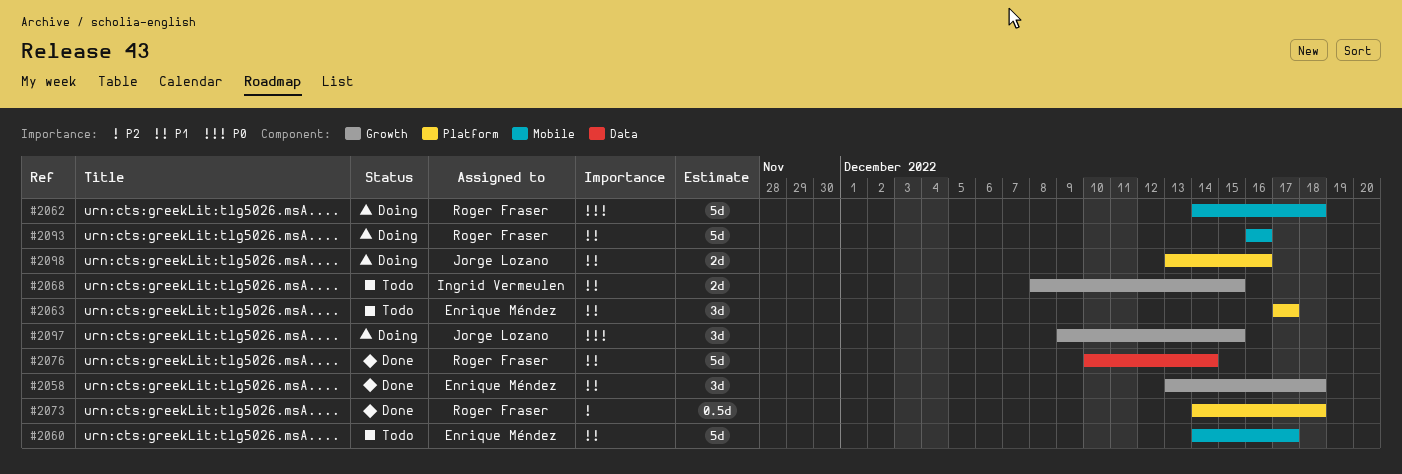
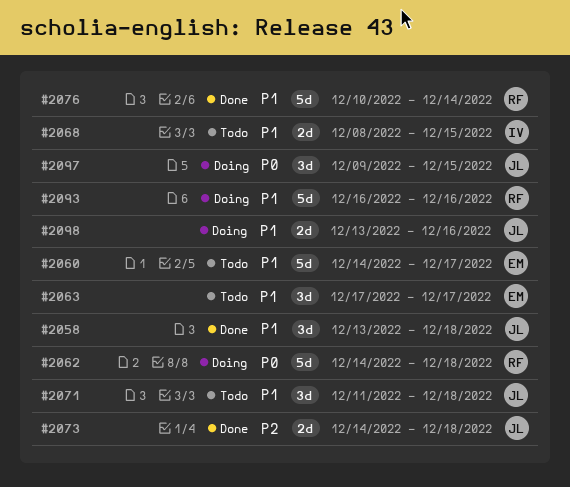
#2058, owner: Enrique Méndez -> Jorge Lozano
#2071: none -> present
#2073, owner: Roger Fraser -> Jorge Lozano
#2073, estimate: 0.5d -> 2d

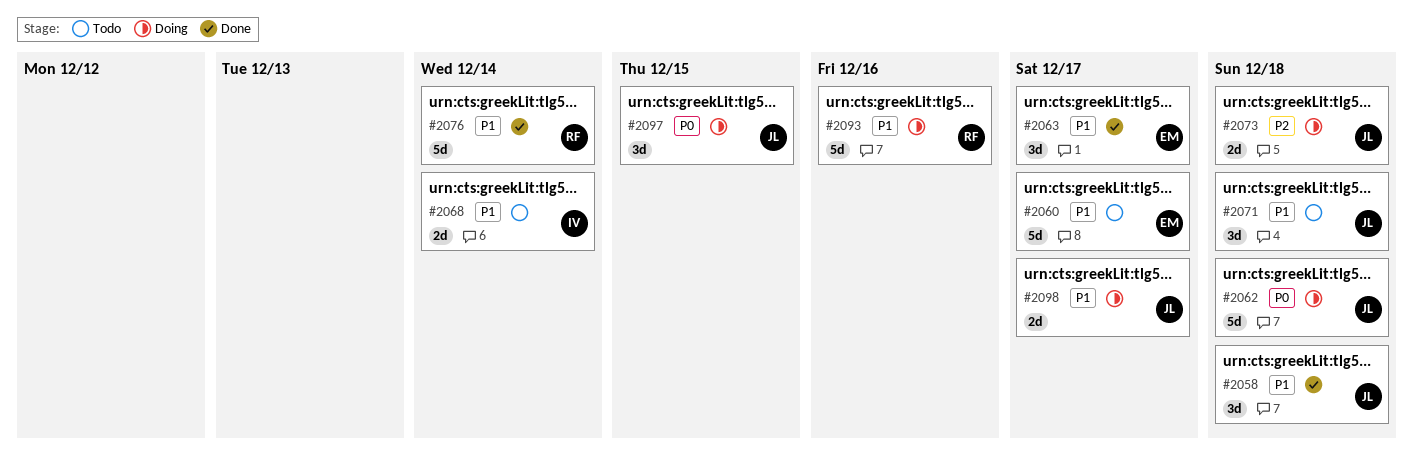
#2062, owner: RF -> JL
#2063, status: Todo -> Done
#2068, due: Dec 15 -> Dec 14
#2073, status: Done -> Doing
#2098, due: Dec 16 -> Dec 17

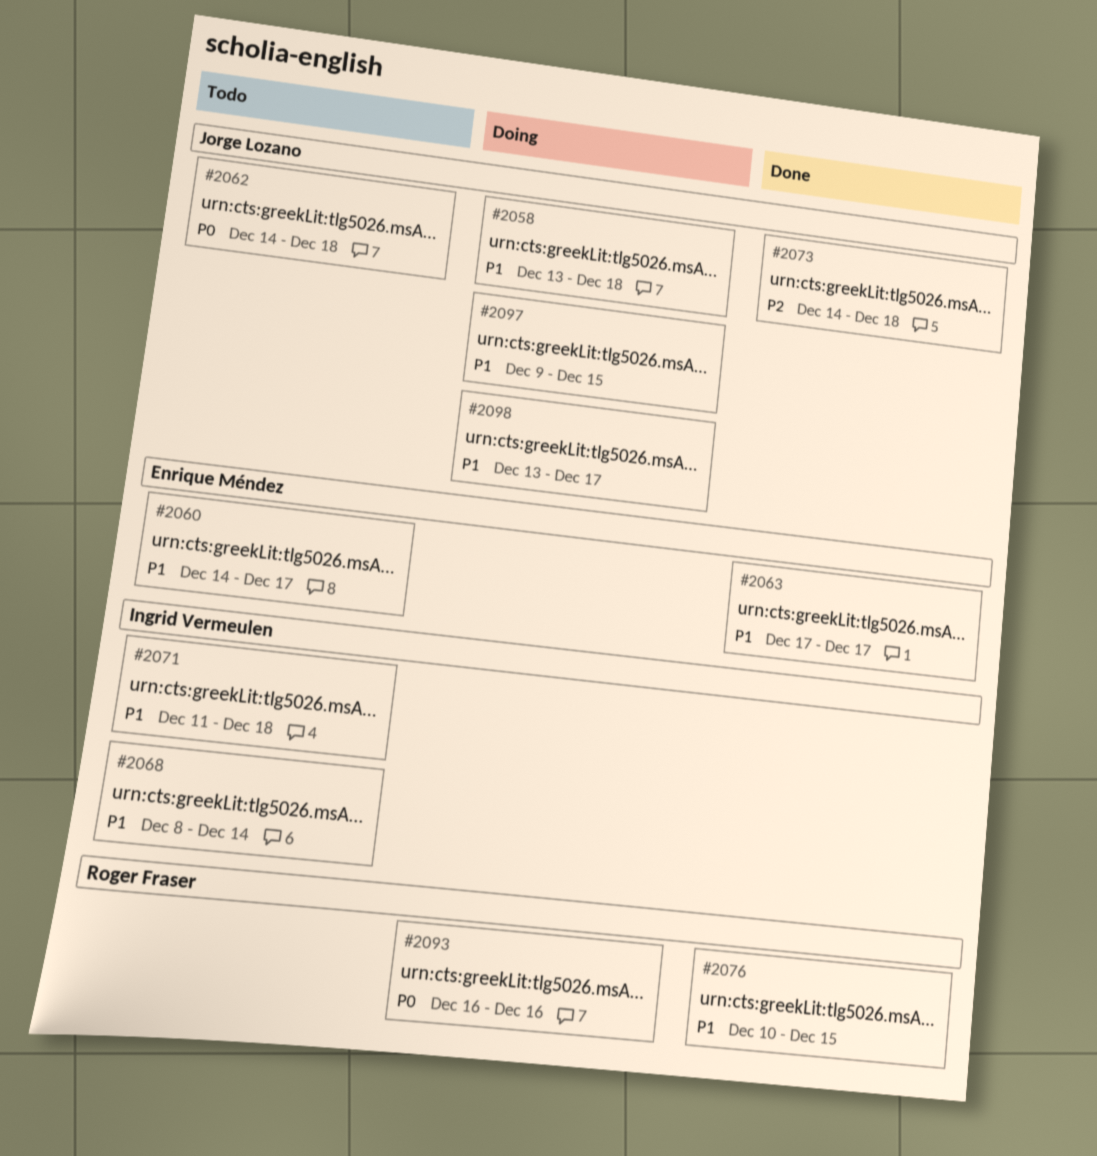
#2058, status: Done -> Doing
#2062, status: Doing -> Todo
#2071, owner: Jorge Lozano -> Ingrid Vermeulen
#2073, status: Doing -> Done
#2076, due: Dec 14 -> Dec 15
#2093, priority: P1 -> P0
#2097, priority: P0 -> P1

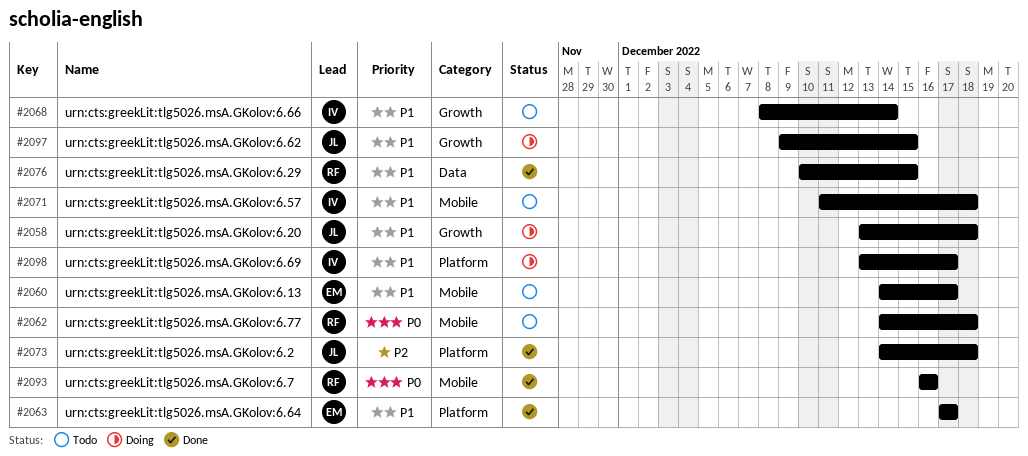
#2062, owner: Jorge Lozano -> Roger Fraser
#2093, status: Doing -> Done
#2098, owner: Jorge Lozano -> Ingrid Vermeulen

